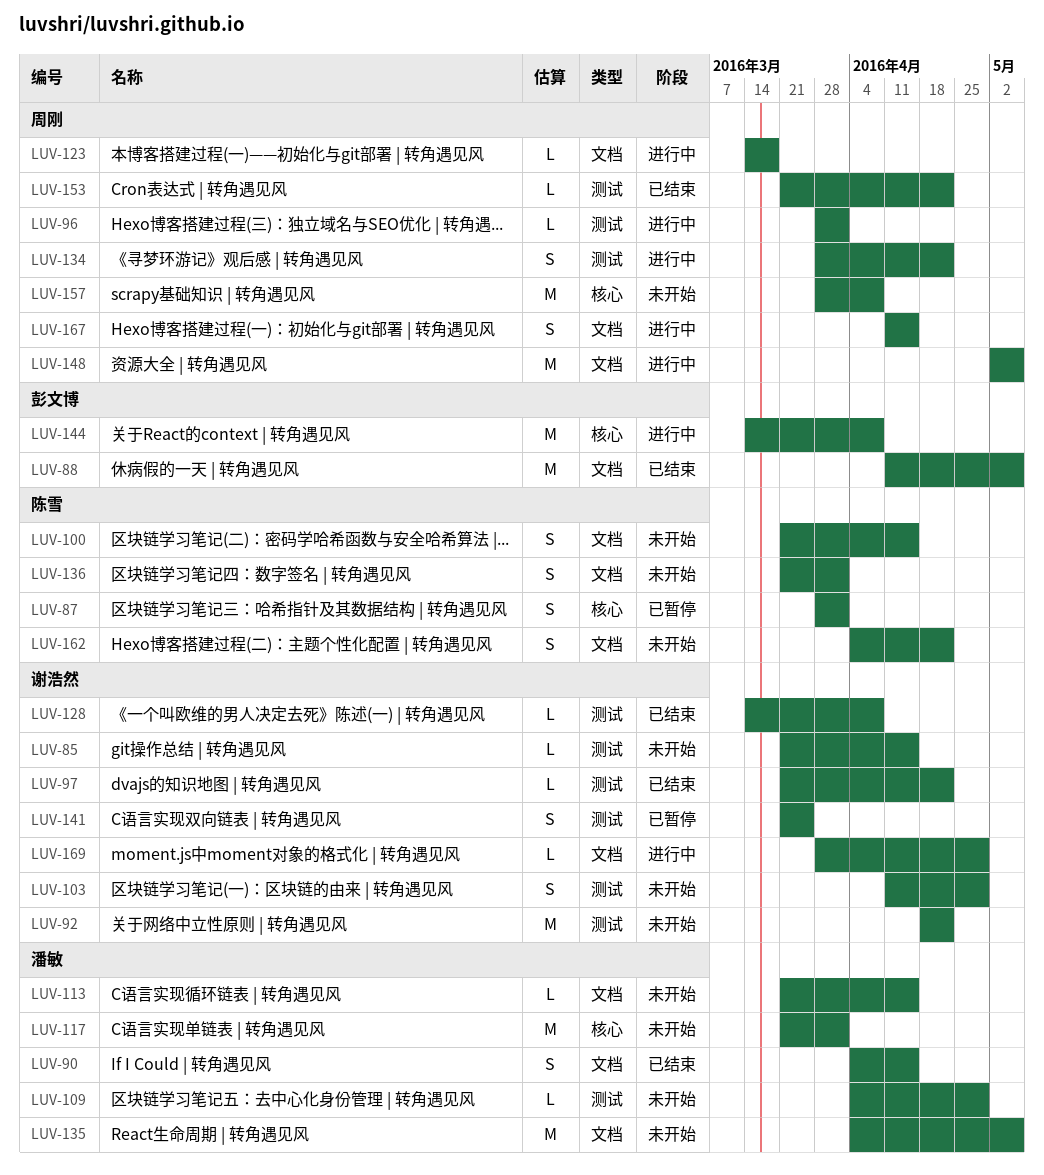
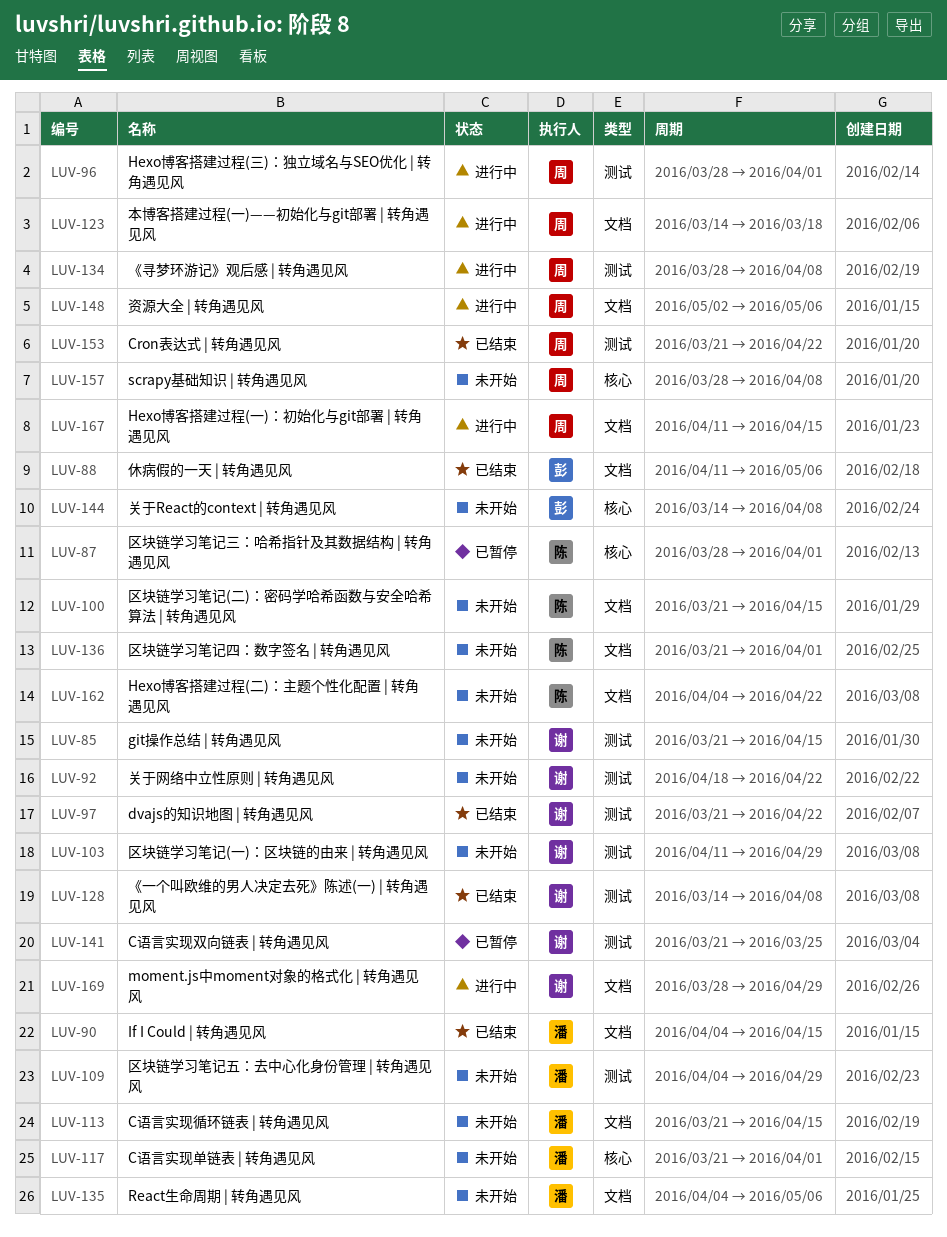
LUV-134, due: Apr 22 -> Apr 8
LUV-144, status: 进行中 -> 未开始

